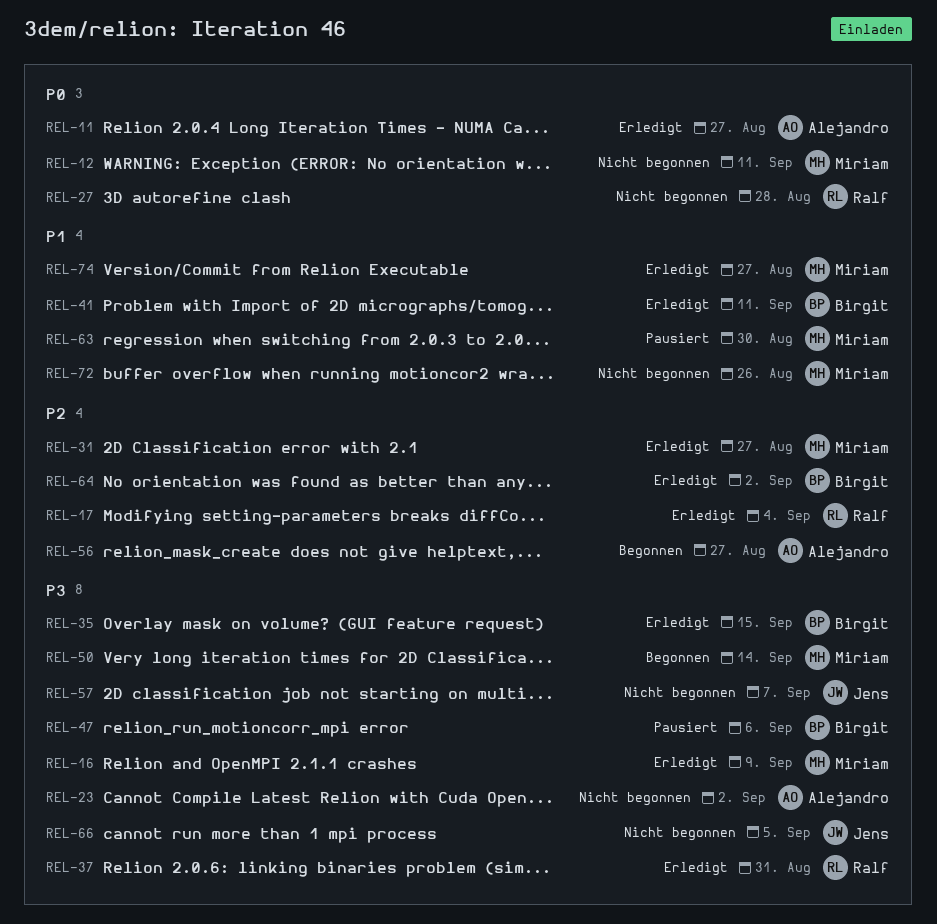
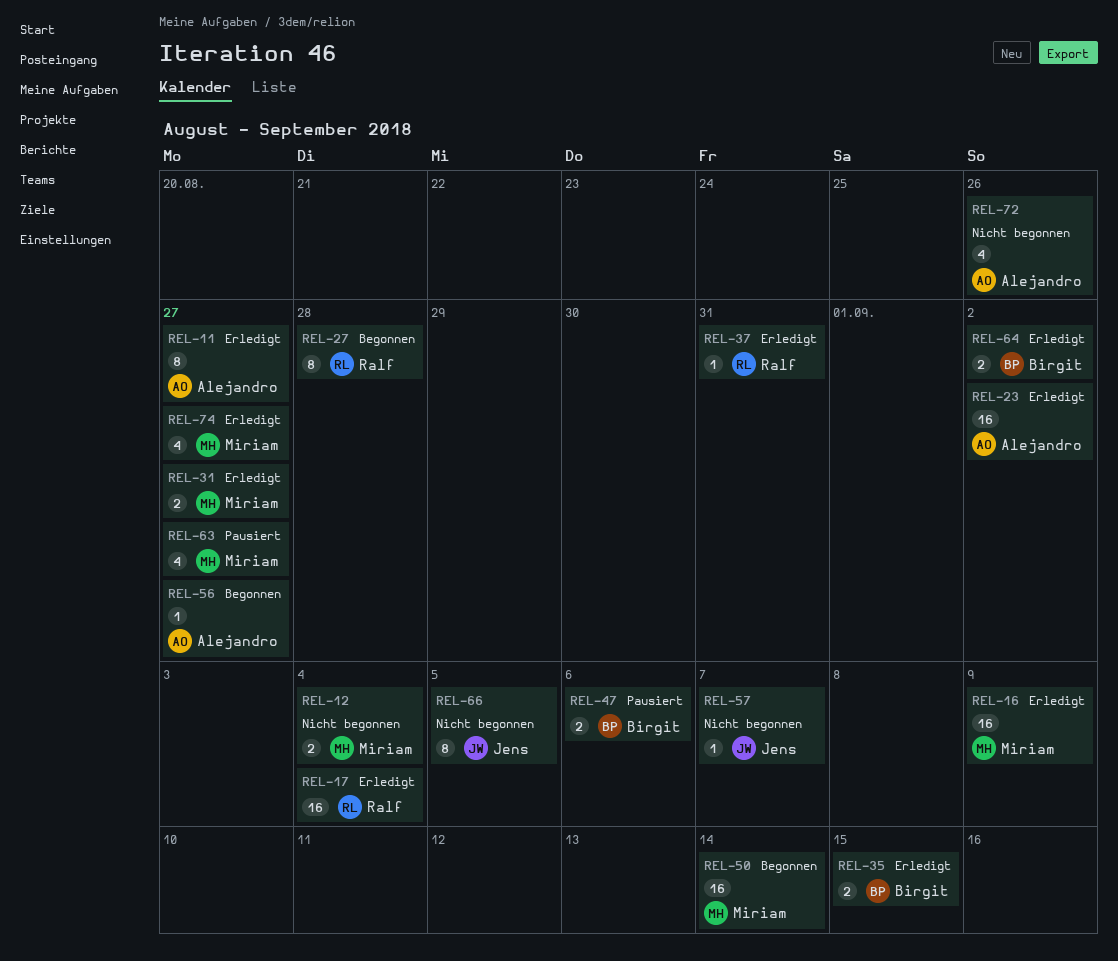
REL-12, due: Sep 11 -> Sep 4
REL-23, status: Nicht begonnen -> Erledigt
REL-27, status: Nicht begonnen -> Begonnen
REL-41: present -> none
REL-63, due: Aug 30 -> Aug 27
REL-72, owner: Miriam -> Alejandro

